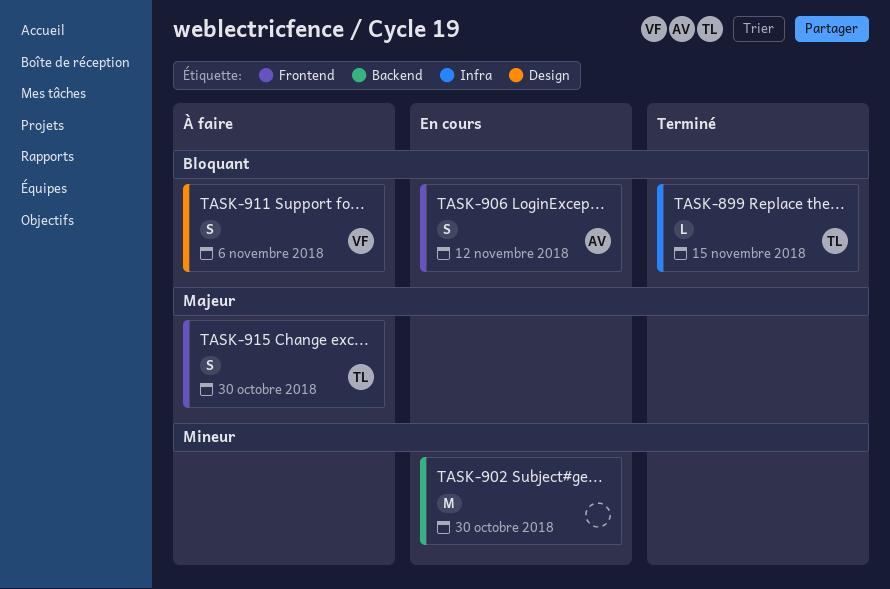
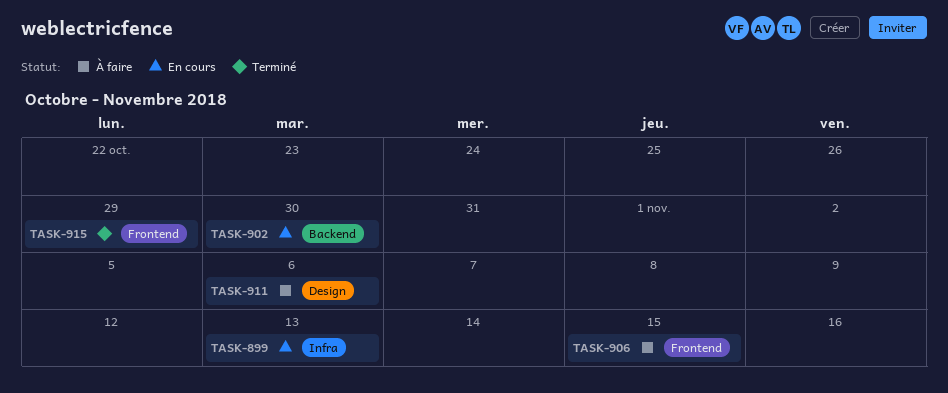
TASK-899, status: Terminé -> En cours
TASK-899, due: Nov 15 -> Nov 13
TASK-906, status: En cours -> À faire
TASK-906, due: Nov 12 -> Nov 15
TASK-915, status: À faire -> Terminé
TASK-915, due: Oct 30 -> Oct 29

